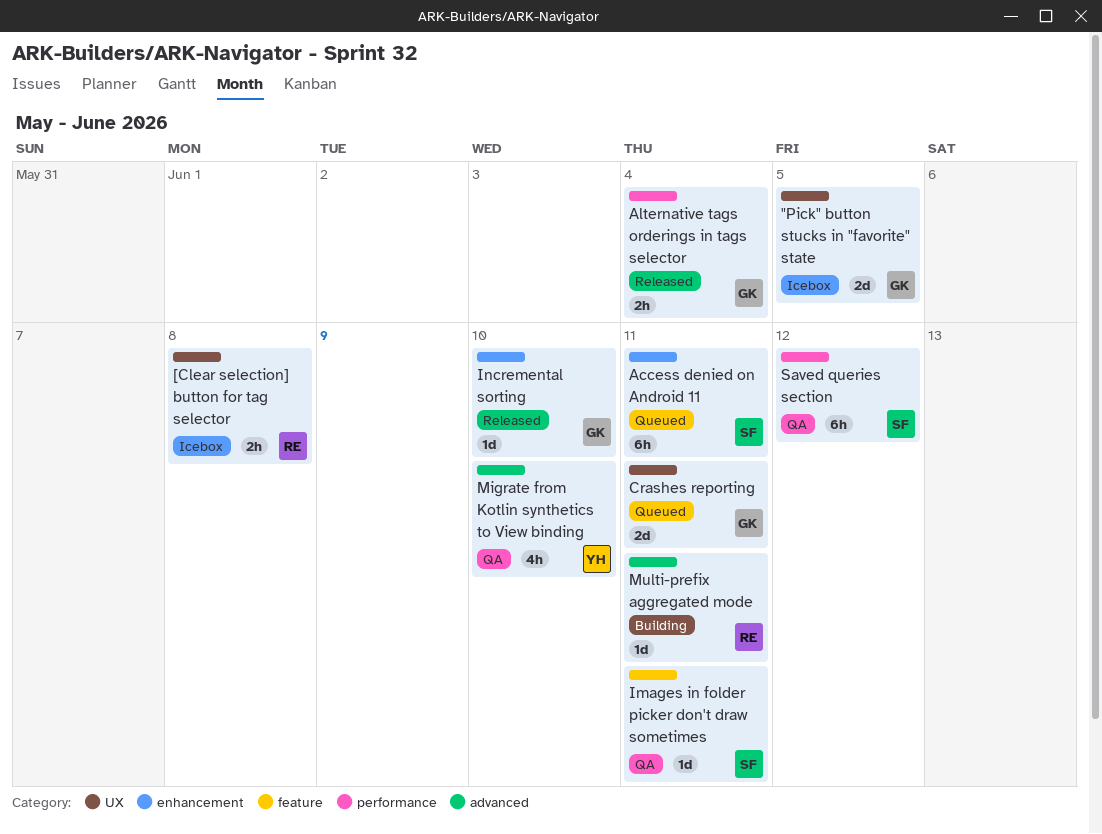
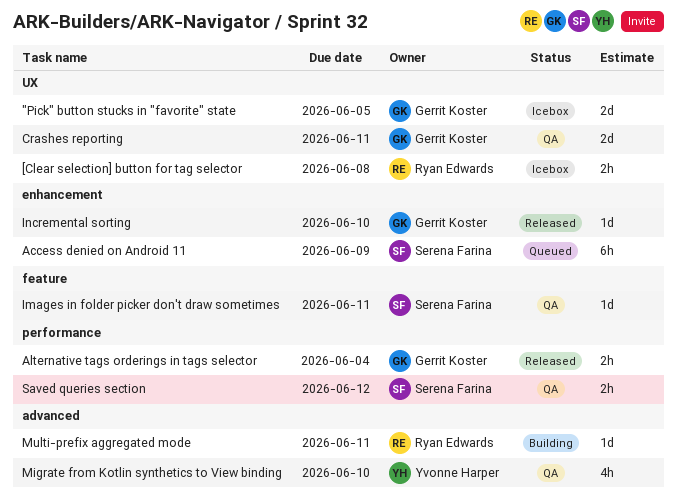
Access denied on Android 11, due: Jun 11 -> Jun 9
Crashes reporting, status: Queued -> QA
Saved queries section, estimate: 6h -> 2h

